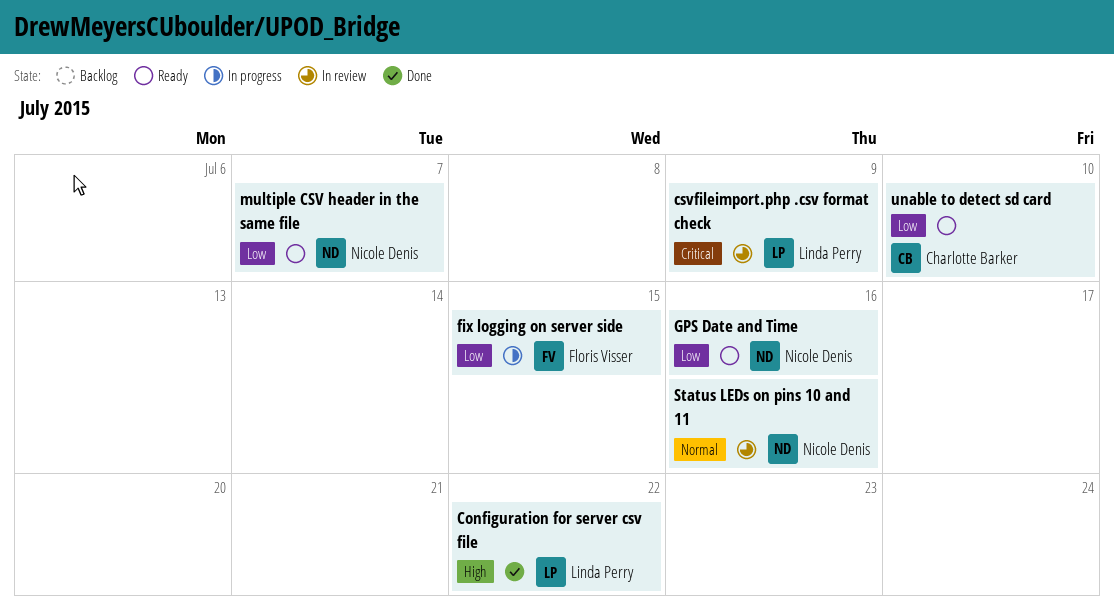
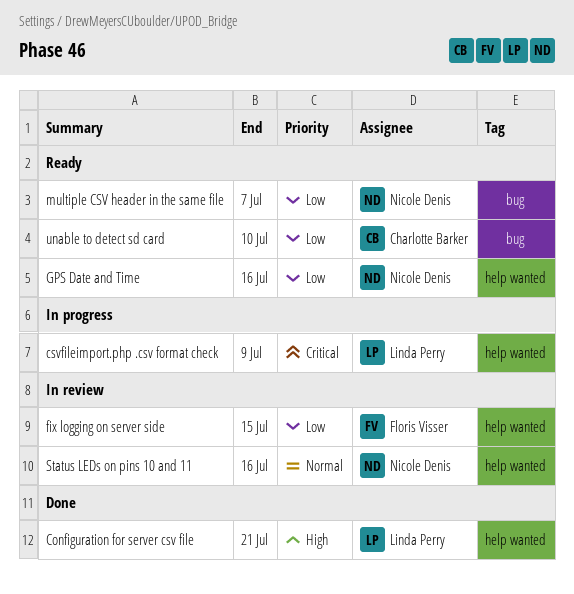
Configuration for server csv file, due: Jul 22 -> Jul 21
csvfileimport.php .csv format check, status: In review -> In progress
fix logging on server side, status: In progress -> In review

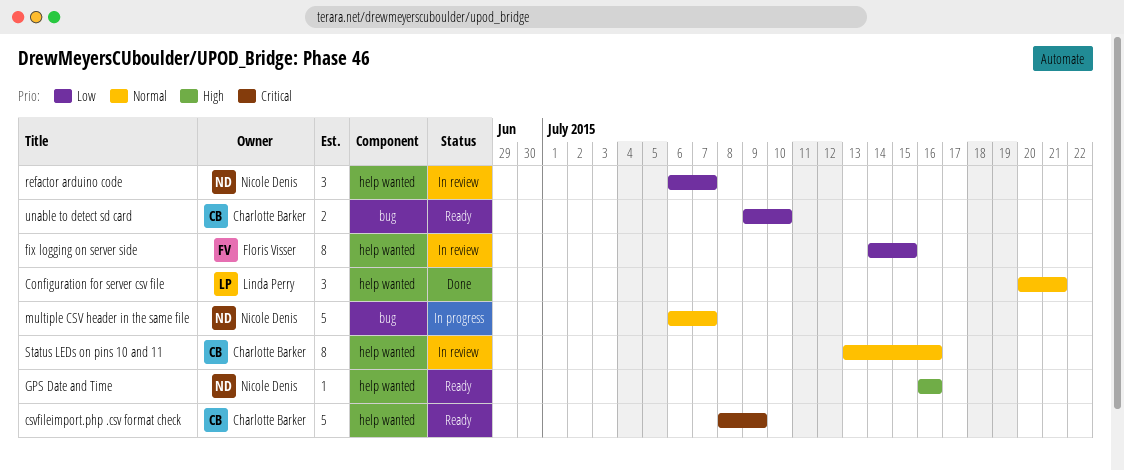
Configuration for server csv file, priority: High -> Normal
csvfileimport.php .csv format check, status: In progress -> Ready
csvfileimport.php .csv format check, owner: Linda Perry -> Charlotte Barker
GPS Date and Time, priority: Low -> High
multiple CSV header in the same file, status: Ready -> In progress
multiple CSV header in the same file, priority: Low -> Normal
refactor arduino code: none -> present
Status LEDs on pins 10 and 11, owner: Nicole Denis -> Charlotte Barker

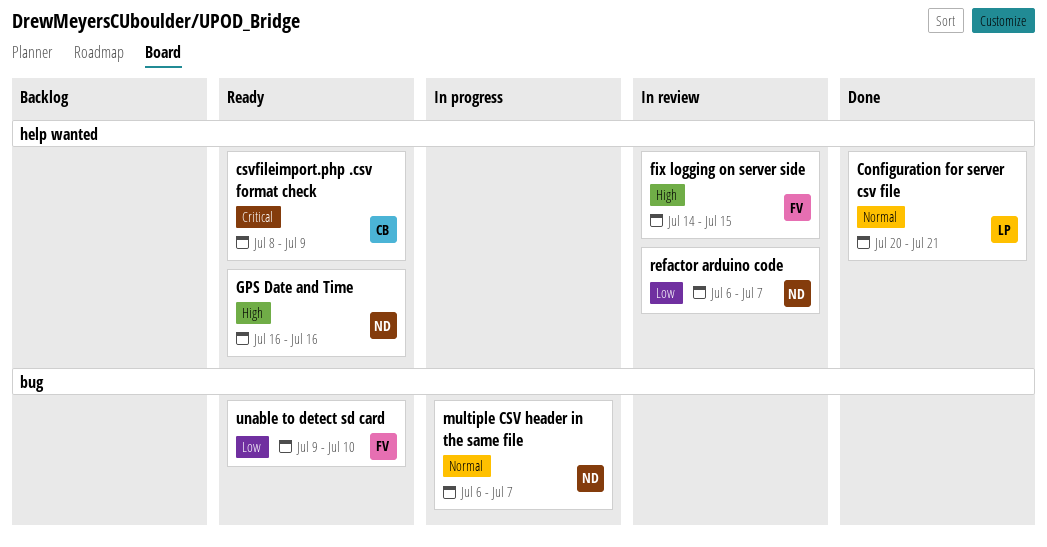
fix logging on server side, priority: Low -> High
Status LEDs on pins 10 and 11: present -> none
unable to detect sd card, owner: Charlotte Barker -> Floris Visser

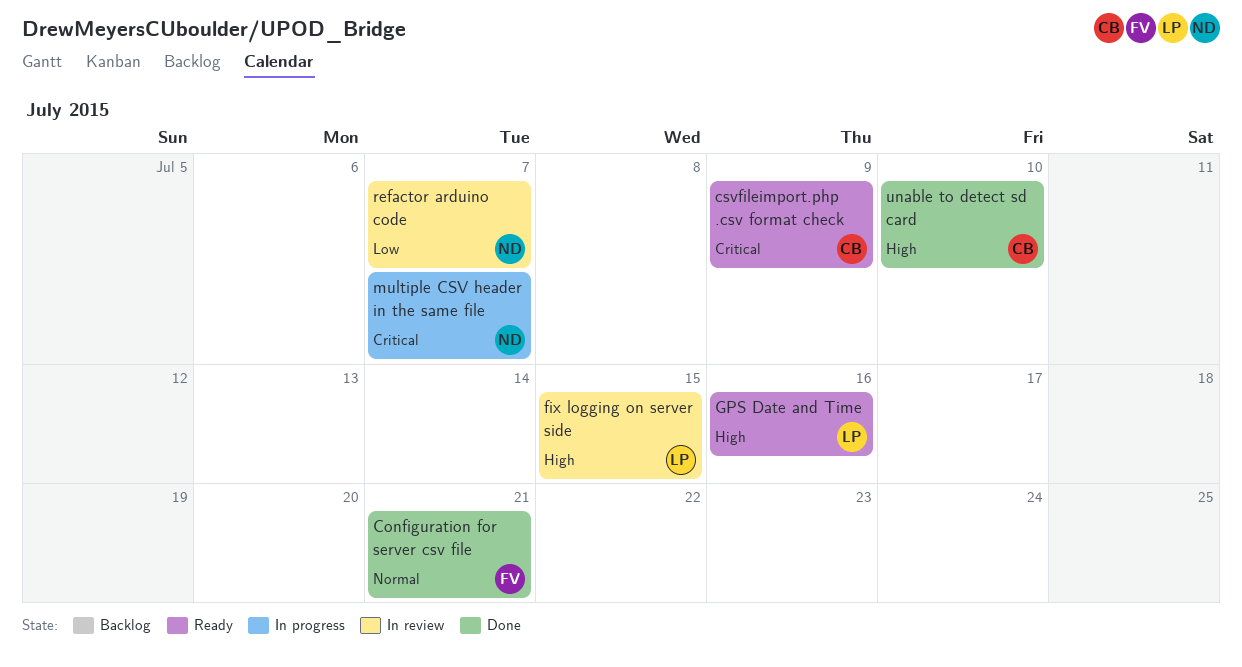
Configuration for server csv file, owner: LP -> FV
fix logging on server side, owner: FV -> LP
GPS Date and Time, owner: ND -> LP
multiple CSV header in the same file, priority: Normal -> Critical
unable to detect sd card, status: Ready -> Done
unable to detect sd card, owner: FV -> CB
unable to detect sd card, priority: Low -> High

